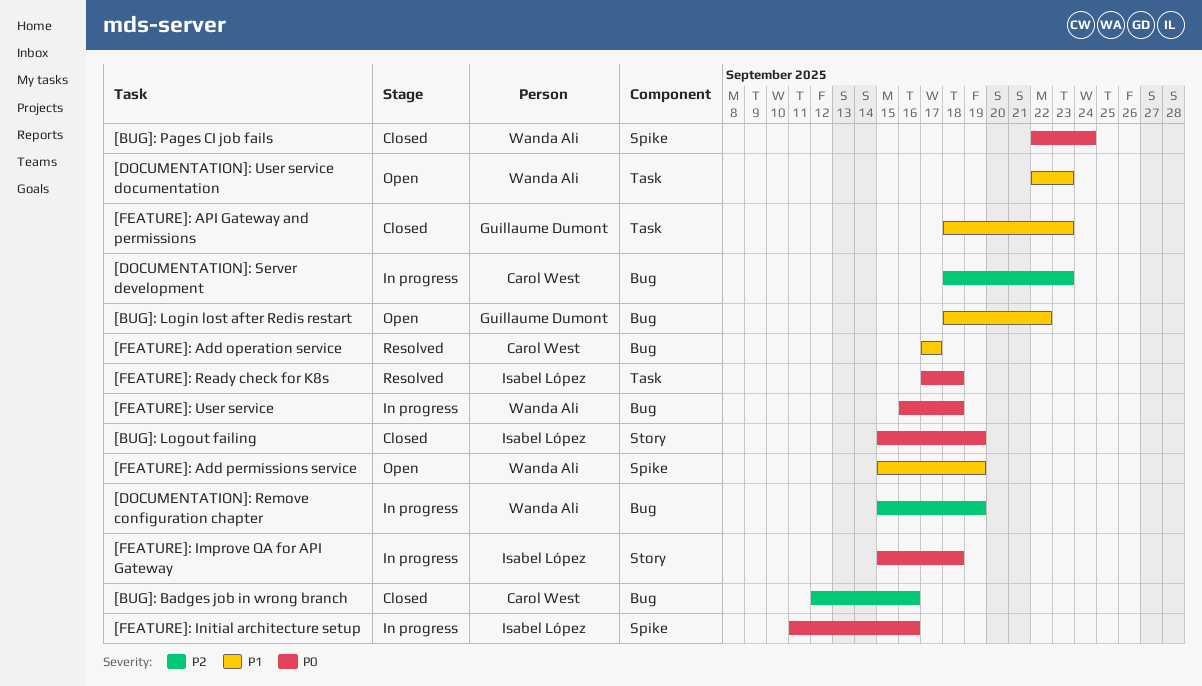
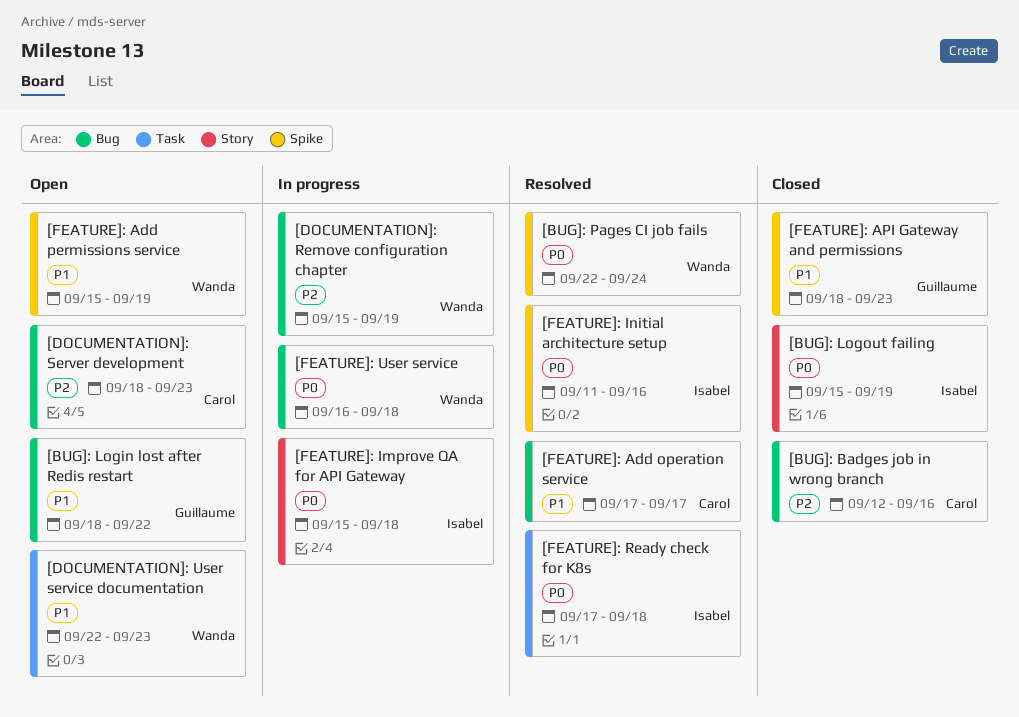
[BUG]: Pages CI job fails, status: Closed -> Resolved
[DOCUMENTATION]: Server development, status: In progress -> Open
[FEATURE]: API Gateway and permissions, label: Task -> Spike
[FEATURE]: Initial architecture setup, status: In progress -> Resolved

